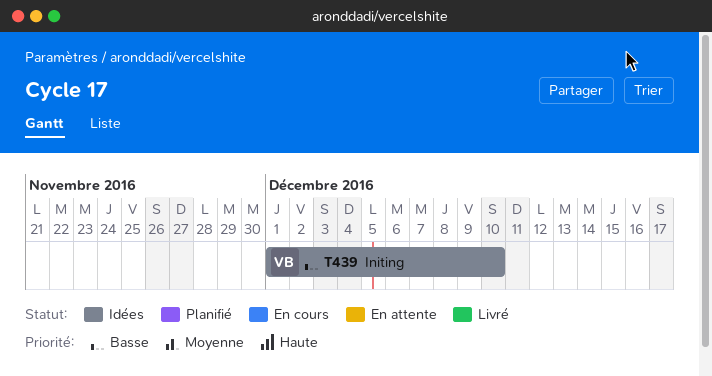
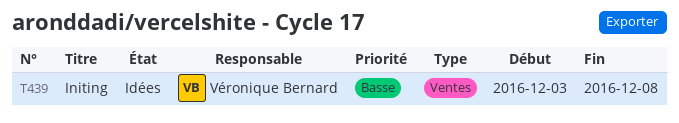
T439, start: Dec 1 -> Dec 3
T439, due: Dec 10 -> Dec 8

